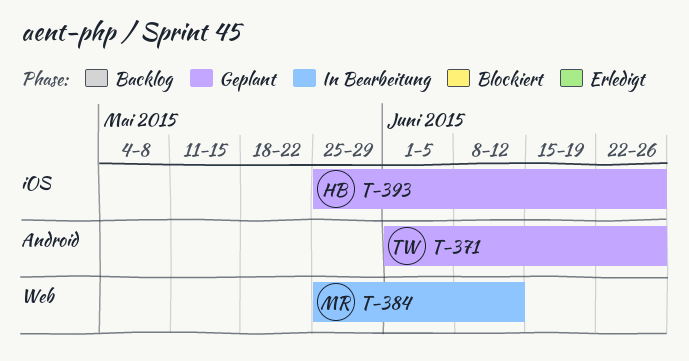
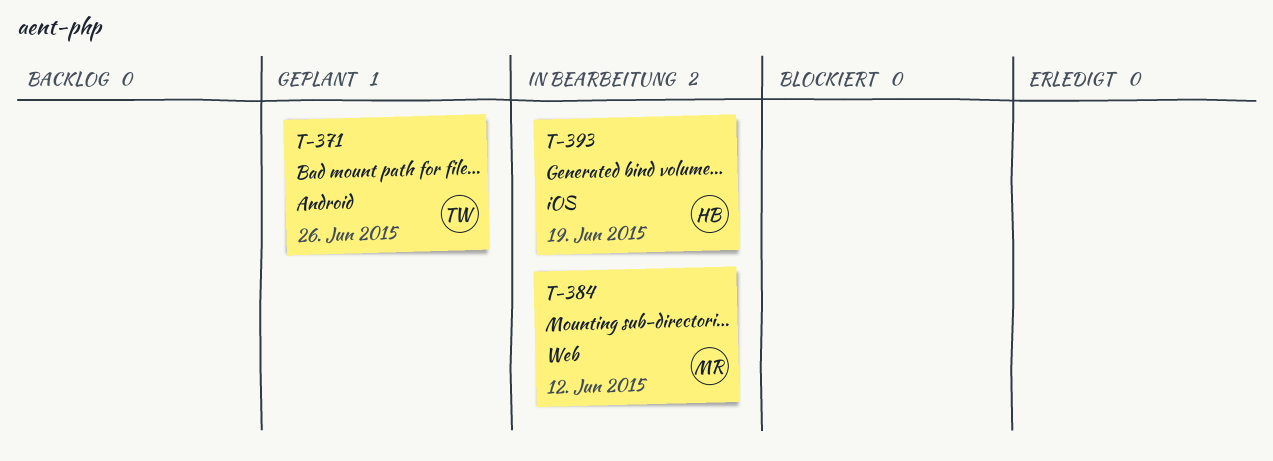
T-393, status: Geplant -> In Bearbeitung
T-393, due: Jun 26 -> Jun 19

